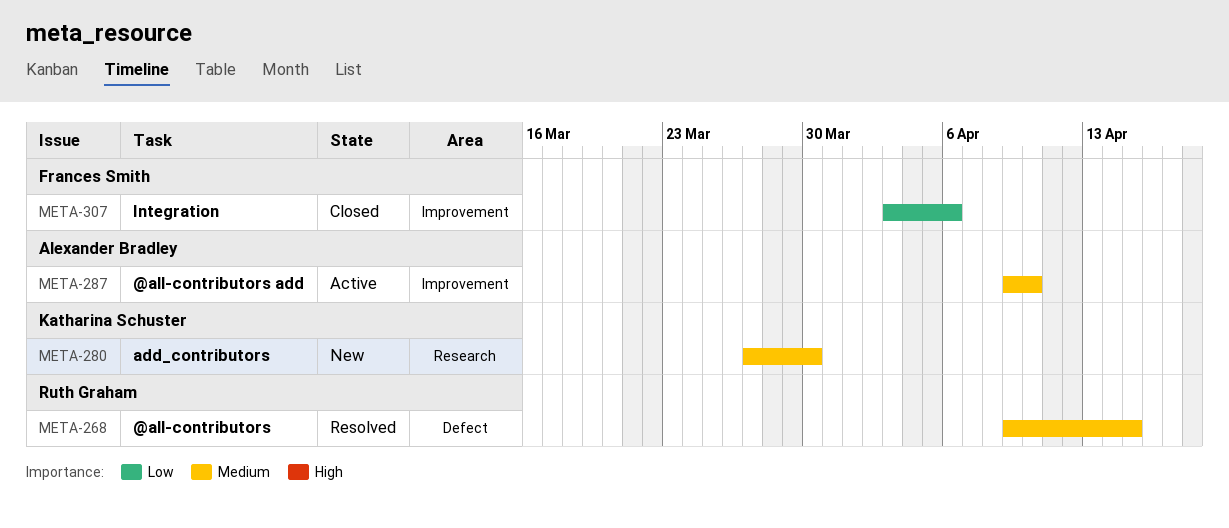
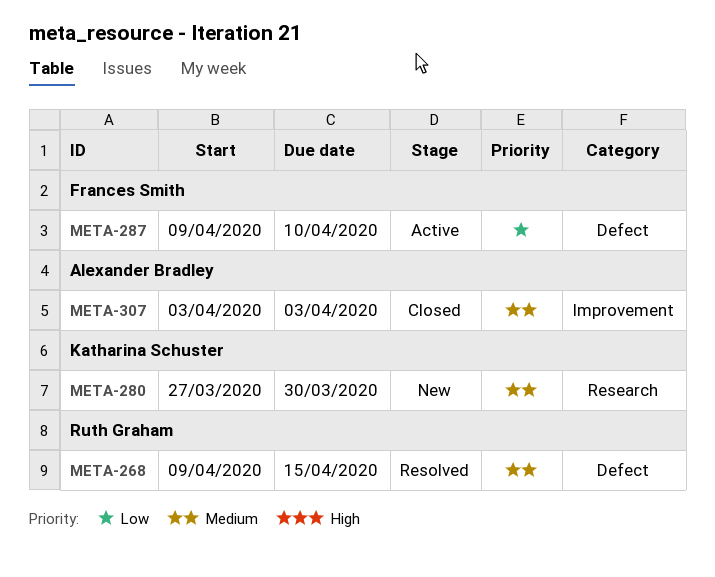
META-287, owner: Alexander Bradley -> Frances Smith
META-287, priority: Medium -> Low
META-287, label: Improvement -> Defect
META-307, owner: Frances Smith -> Alexander Bradley
META-307, priority: Low -> Medium
META-307, due: Apr 6 -> Apr 3

